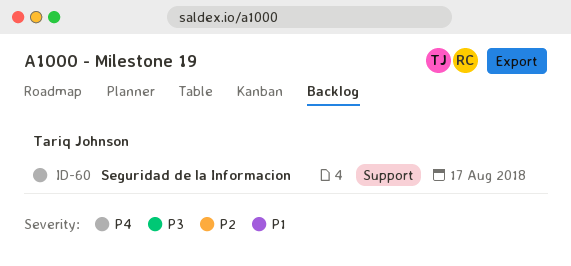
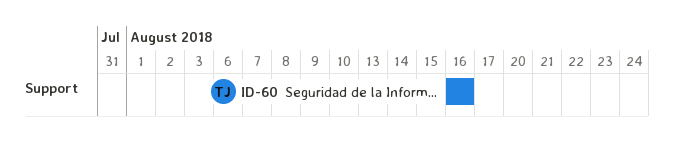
ID-60, due: Aug 17 -> Aug 16

